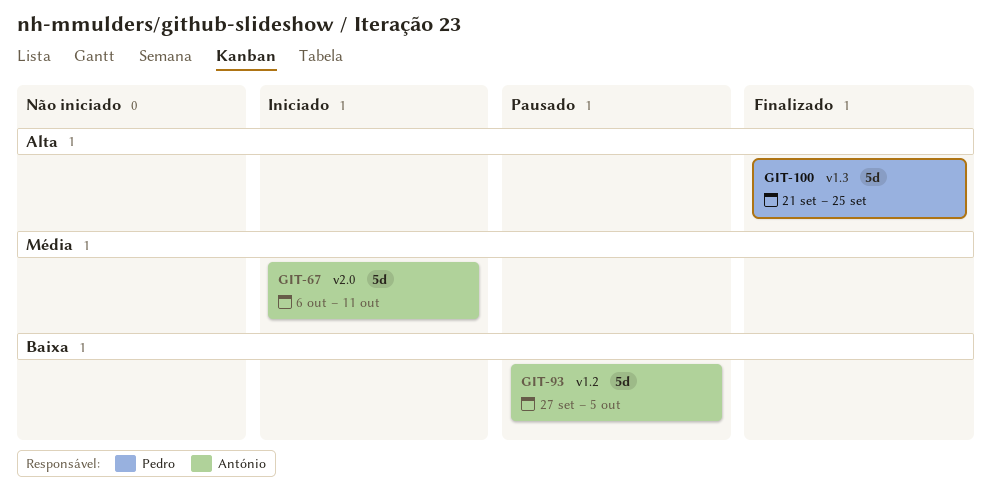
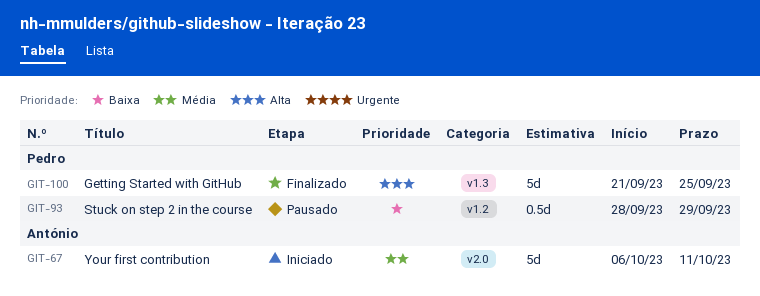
GIT-93, owner: António -> Pedro
GIT-93, estimate: 5d -> 0.5d
GIT-93, start: Sep 27 -> Sep 28
GIT-93, due: Oct 5 -> Sep 29

